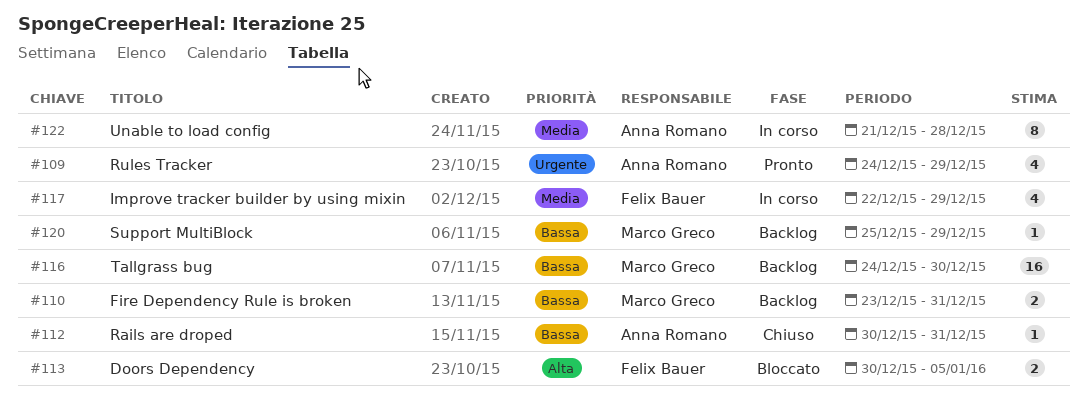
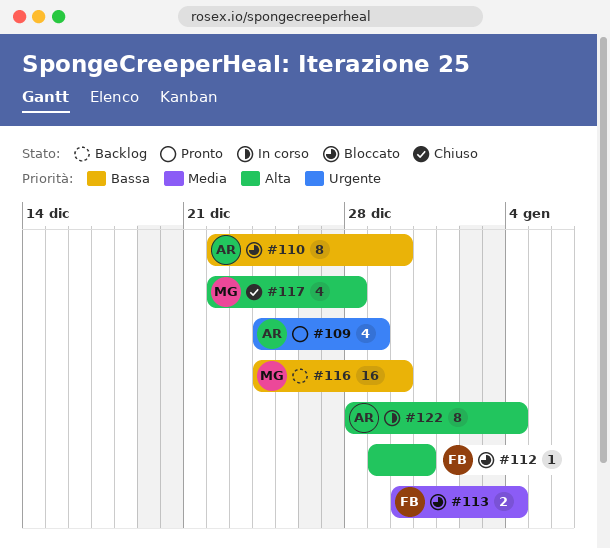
#110, status: Backlog -> Bloccato
#110, owner: Marco Greco -> Anna Romano
#110, estimate: 2 -> 8
#110, start: Dec 23 -> Dec 22
#110, due: Dec 31 -> Dec 30
#112, status: Chiuso -> Bloccato
#112, owner: Anna Romano -> Felix Bauer
#112, priority: Bassa -> Alta
#112, start: Dec 30 -> Dec 29
#113, priority: Alta -> Media
#113, due: Jan 5 -> Jan 4
#117, status: In corso -> Chiuso
#117, owner: Felix Bauer -> Marco Greco
#117, priority: Media -> Alta
#117, due: Dec 29 -> Dec 28
#120: present -> none
#122, priority: Media -> Alta
#122, start: Dec 21 -> Dec 28
#122, due: Dec 28 -> Jan 4

